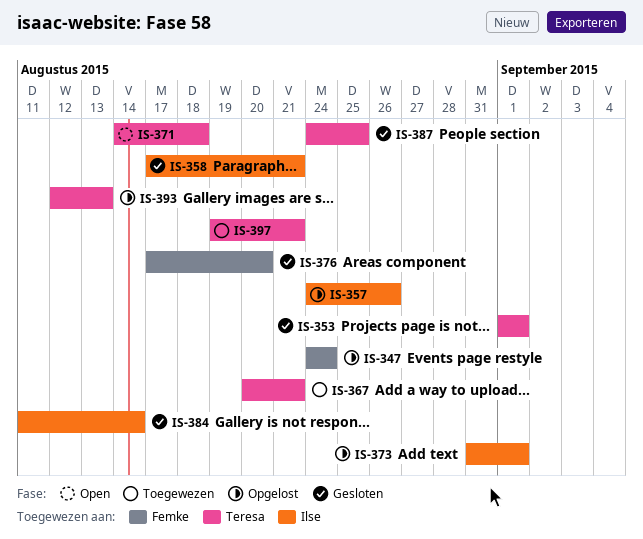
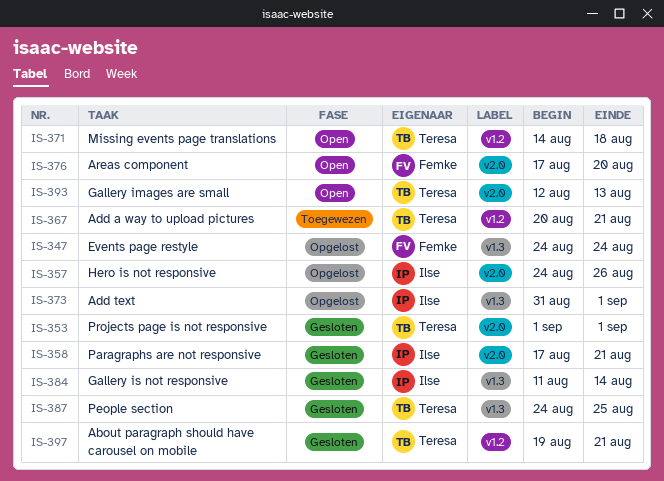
IS-376, status: Gesloten -> Open
IS-393, status: Opgelost -> Open
IS-397, status: Toegewezen -> Gesloten

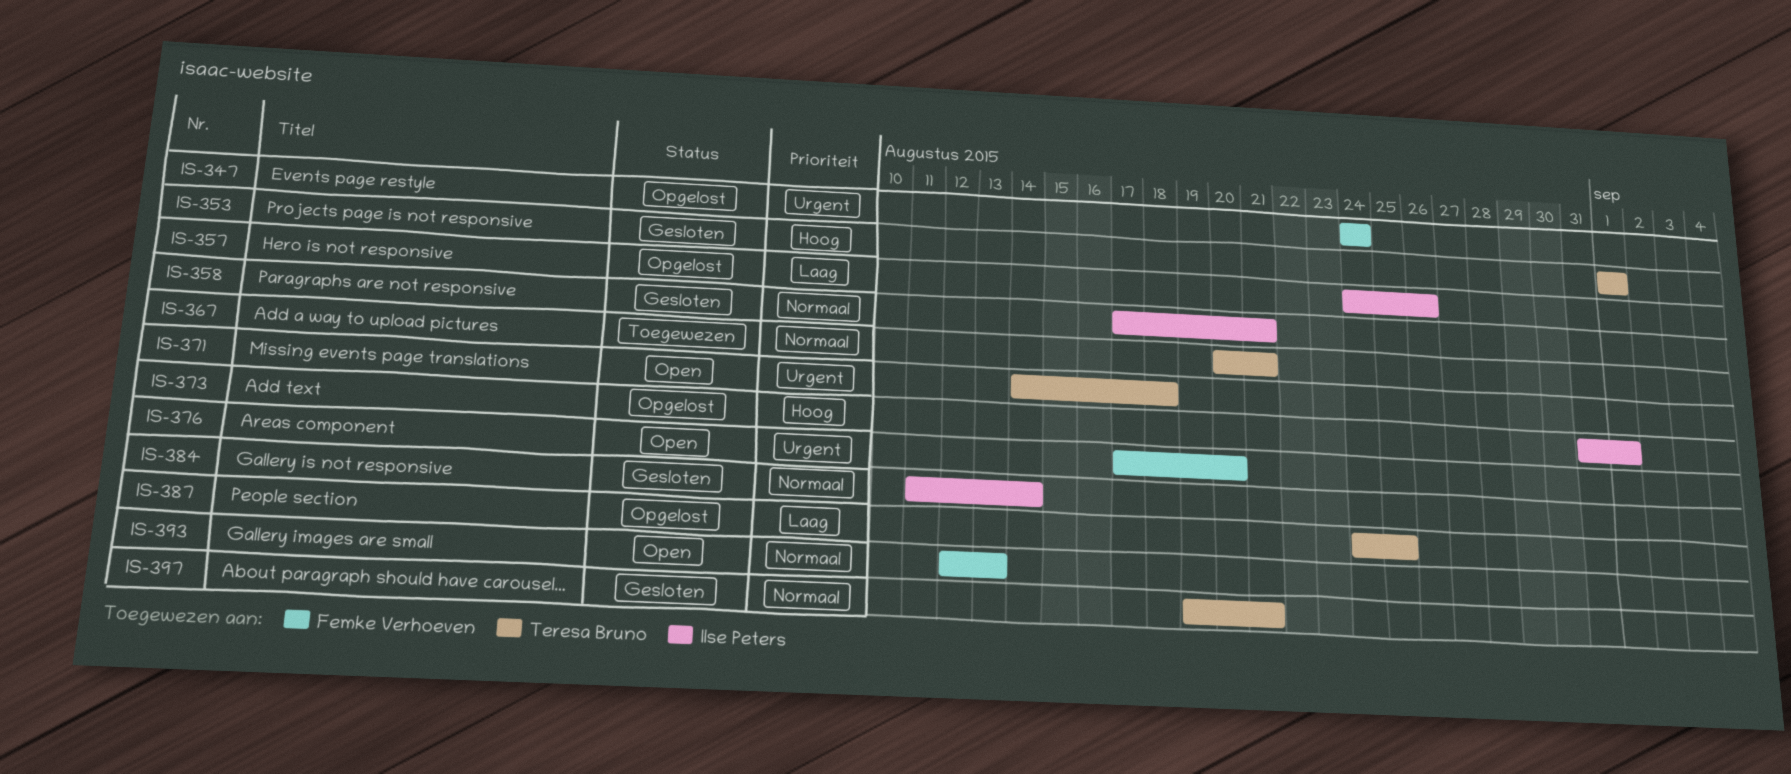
IS-387, status: Gesloten -> Opgelost
IS-393, owner: Teresa Bruno -> Femke Verhoeven

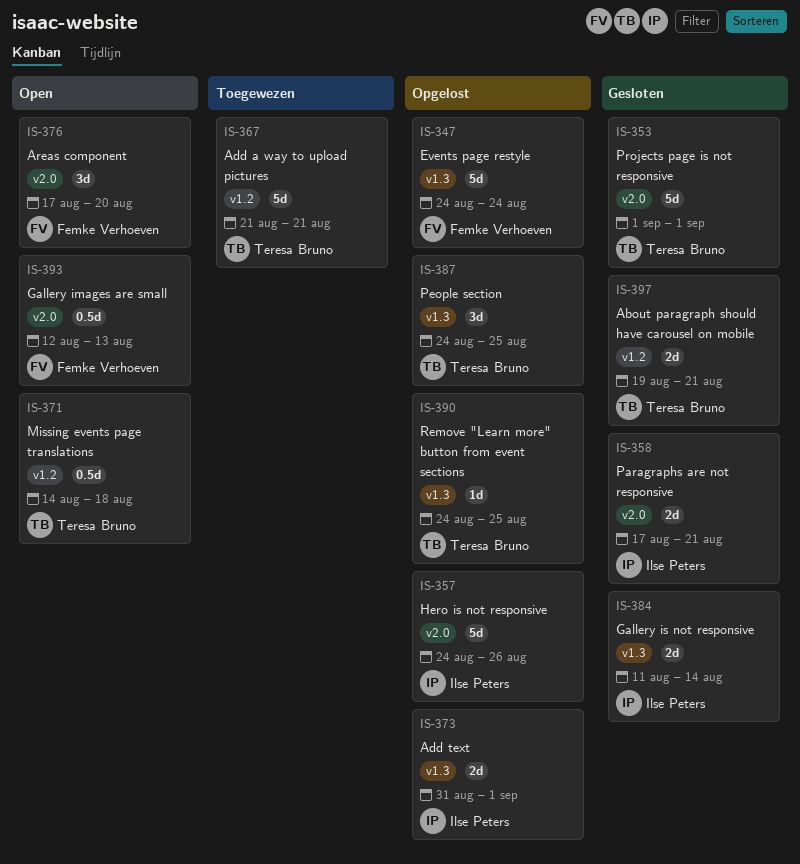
IS-367, start: Aug 20 -> Aug 21
IS-390: none -> present

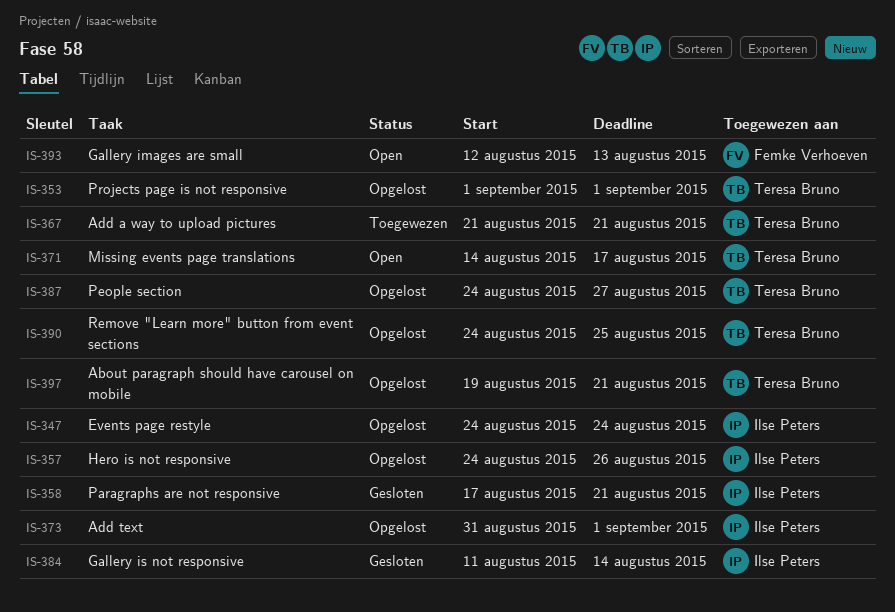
IS-347, owner: Femke Verhoeven -> Ilse Peters
IS-353, status: Gesloten -> Opgelost
IS-371, due: Aug 18 -> Aug 17
IS-376: present -> none
IS-387, due: Aug 25 -> Aug 27
IS-397, status: Gesloten -> Opgelost

